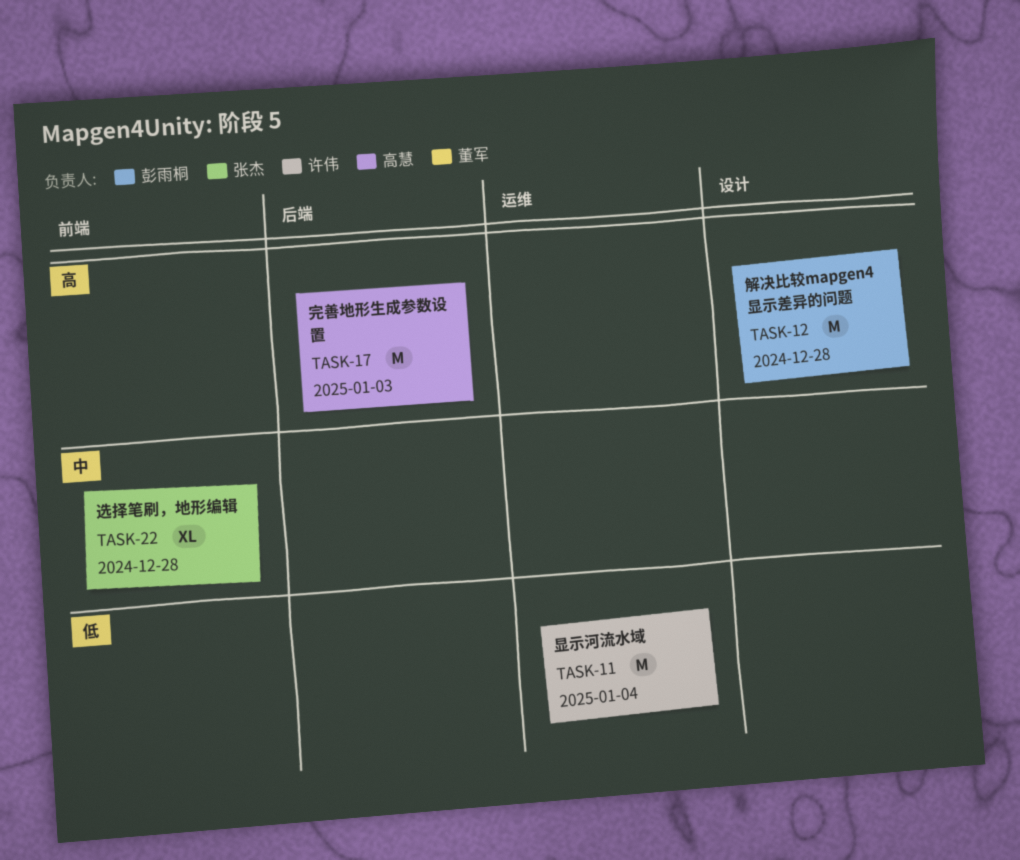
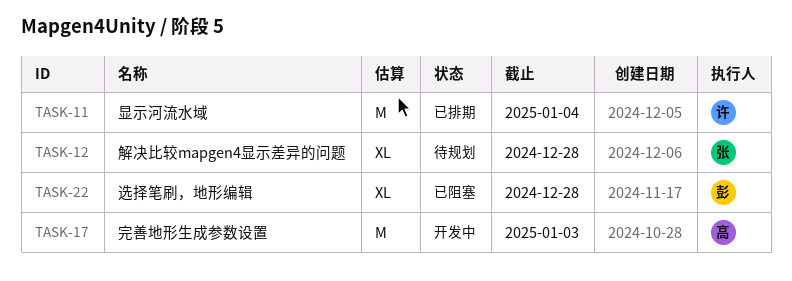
TASK-12, owner: 彭雨桐 -> 张杰
TASK-12, estimate: M -> XL
TASK-22, owner: 张杰 -> 彭雨桐

